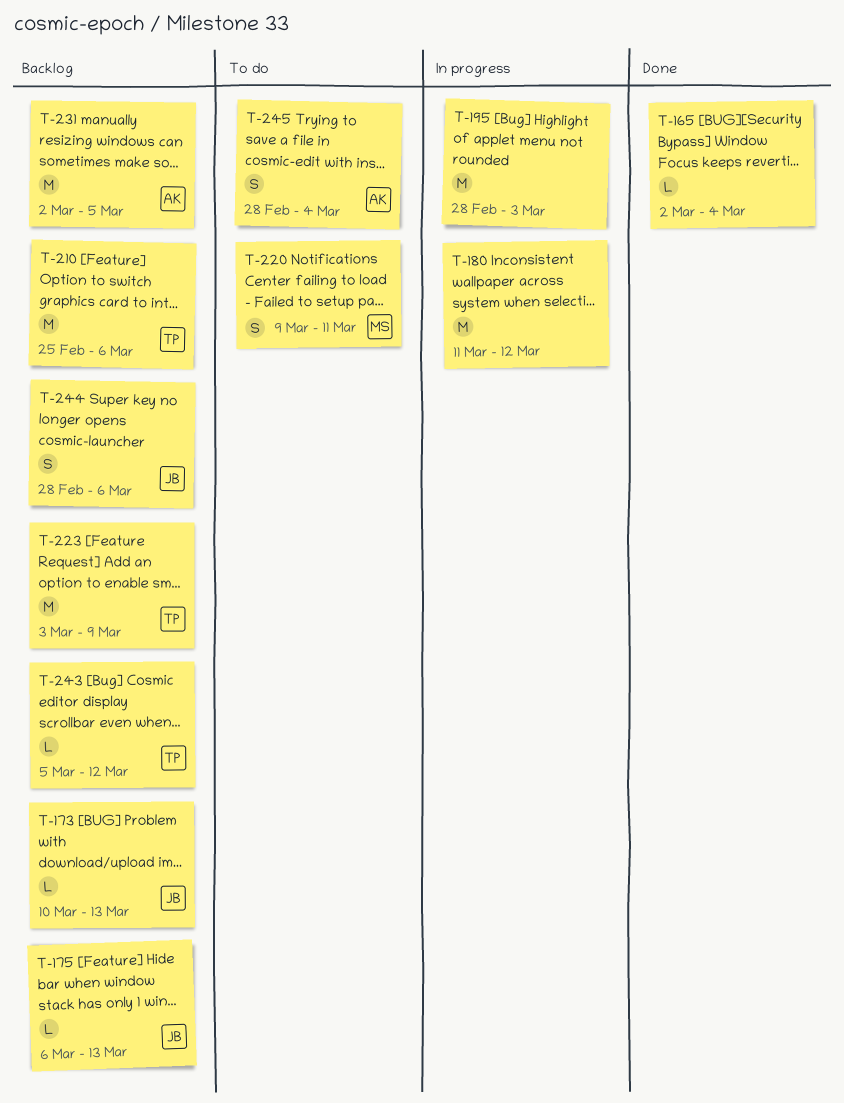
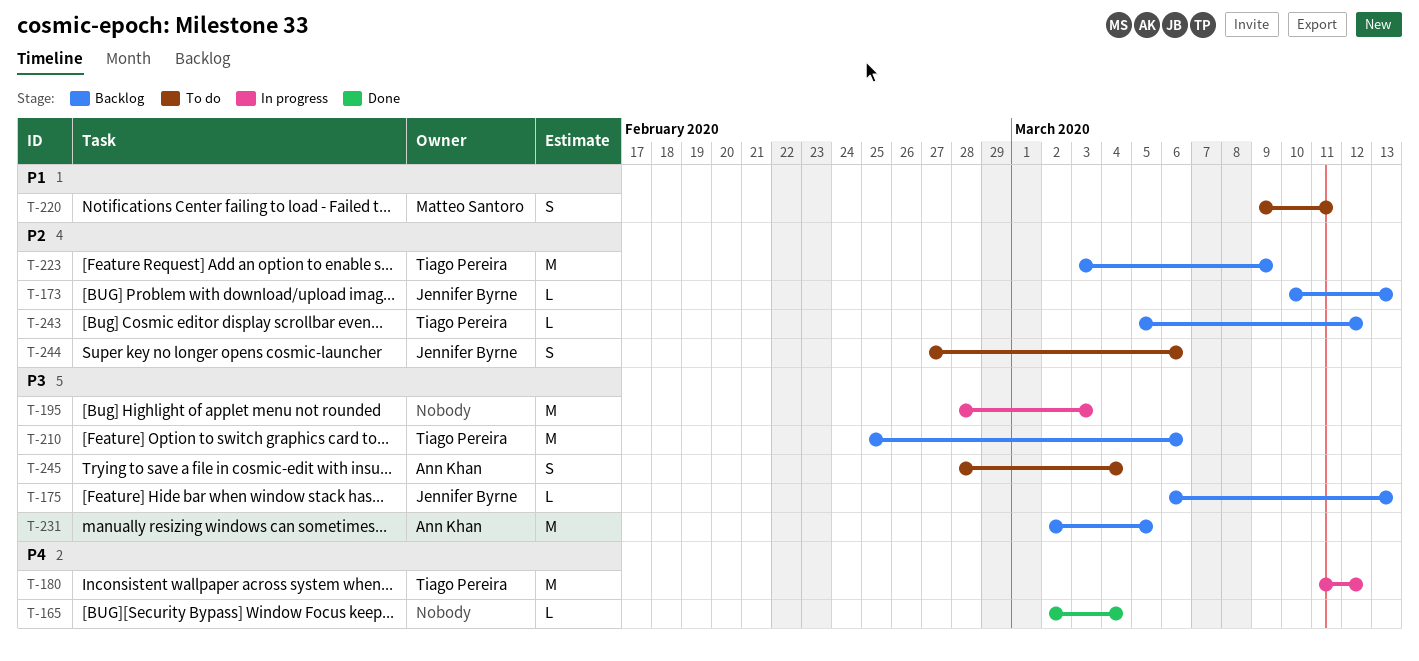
T-180, owner: none -> Tiago Pereira
T-244, status: Backlog -> To do
T-244, start: Feb 28 -> Feb 27

